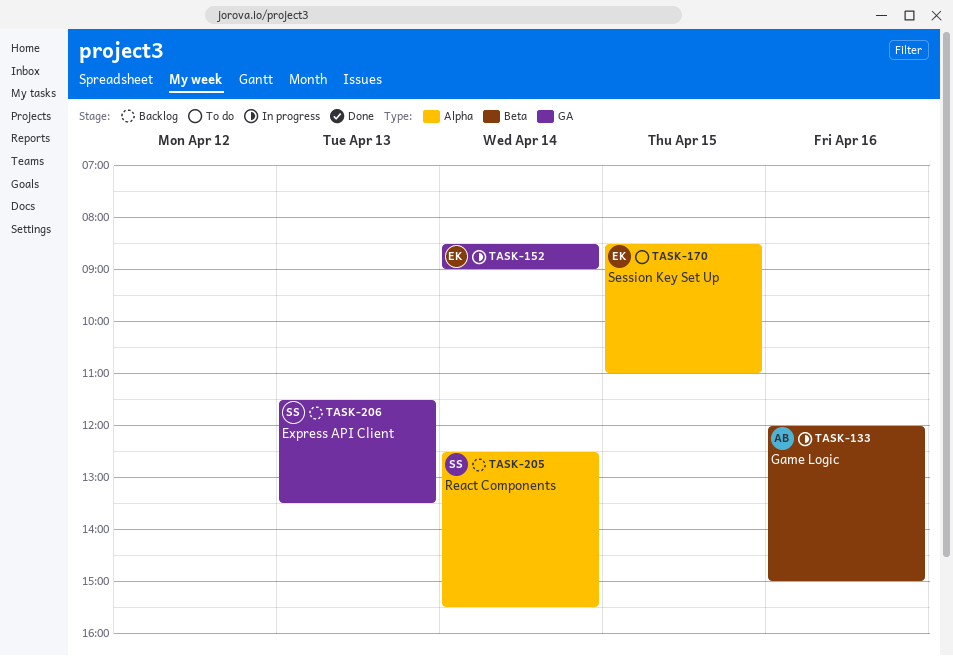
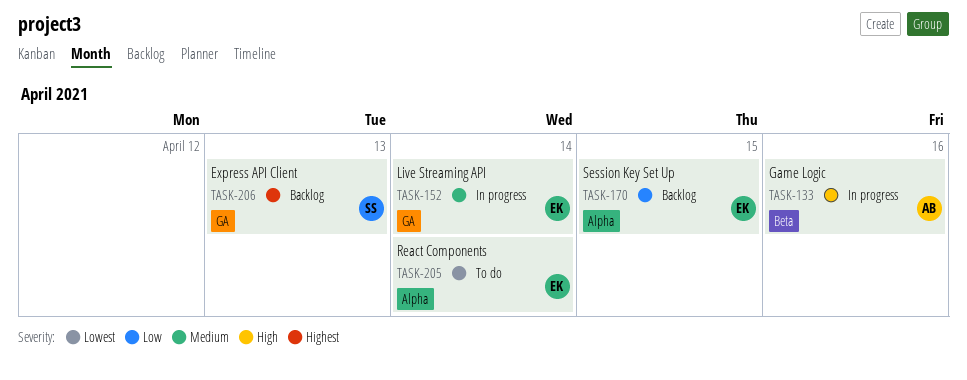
TASK-170, status: To do -> Backlog
TASK-205, status: Backlog -> To do
TASK-205, owner: SS -> EK

